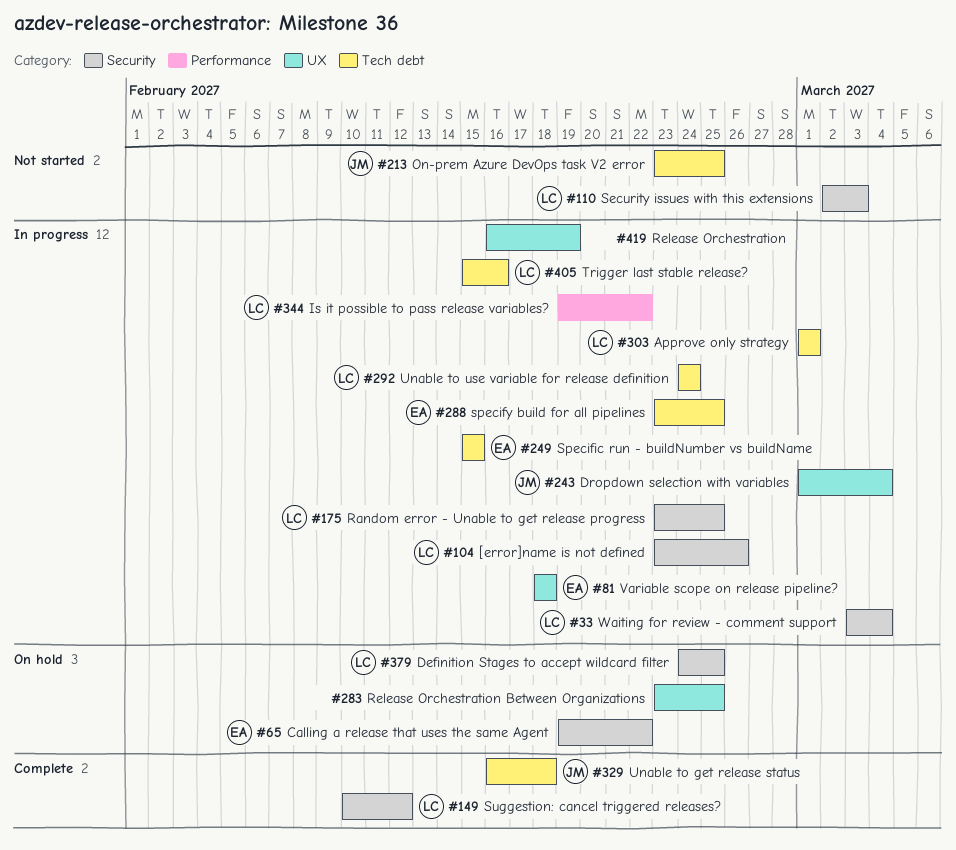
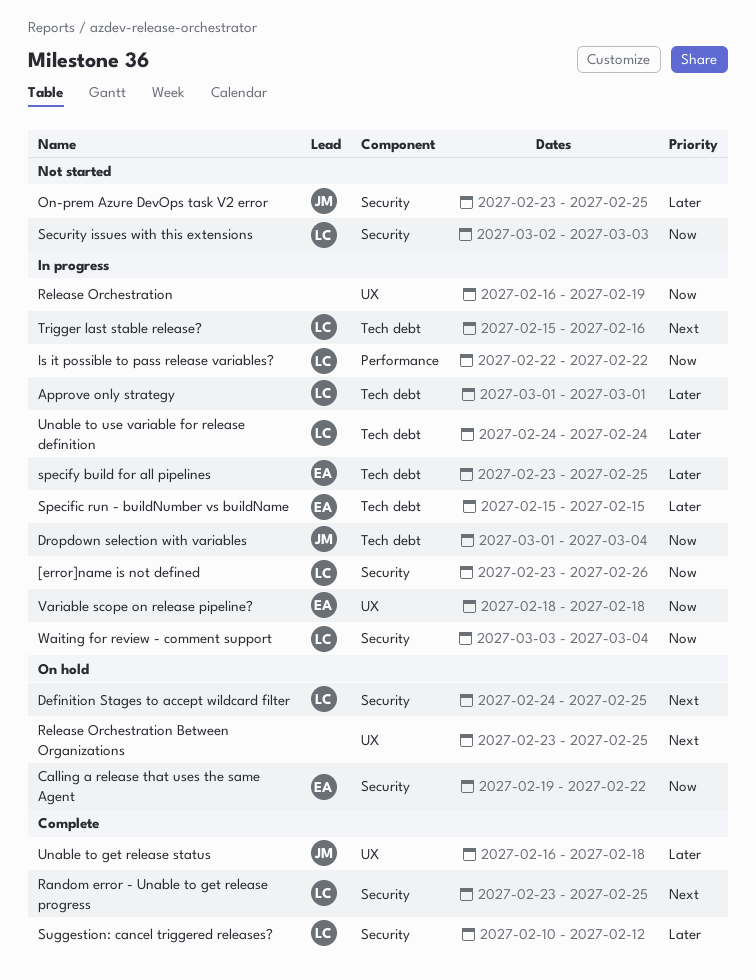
Dropdown selection with variables, label: UX -> Tech debt
Is it possible to pass release variables?, start: Feb 19 -> Feb 22
On-prem Azure DevOps task V2 error, label: Tech debt -> Security
Random error - Unable to get release progress, status: In progress -> Complete
Unable to get release status, label: Tech debt -> UX

